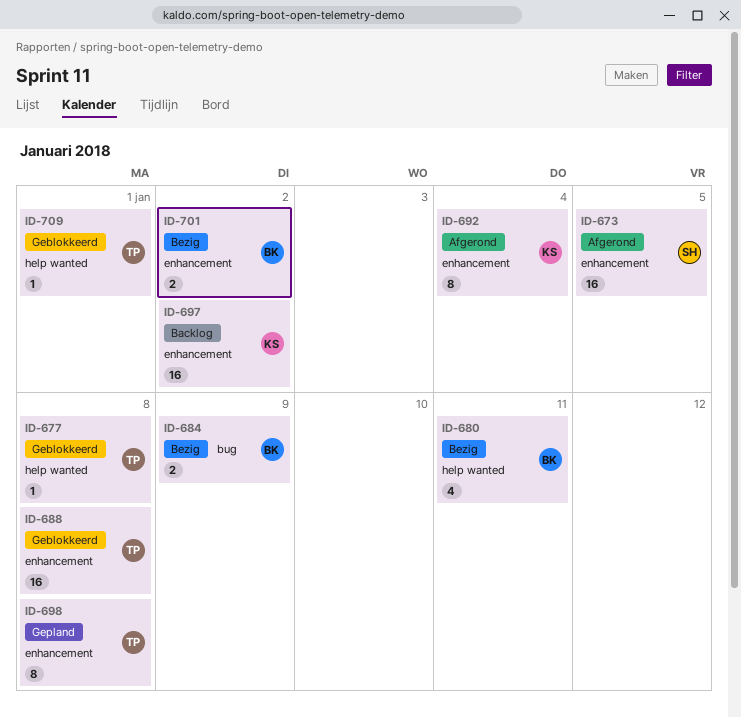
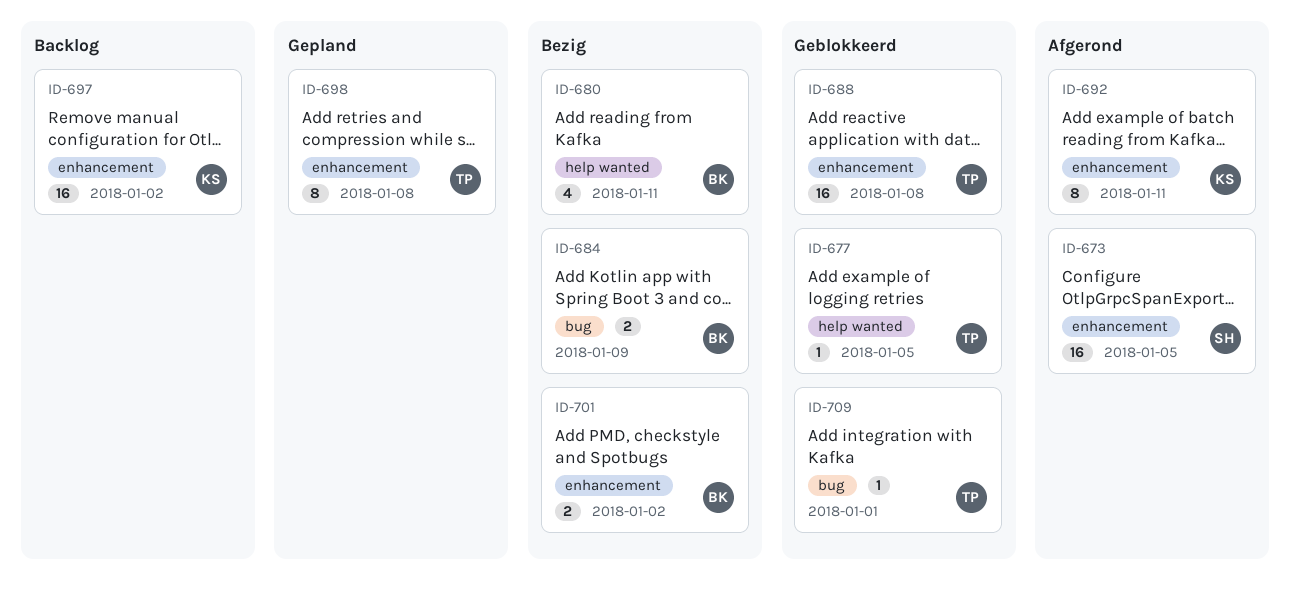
ID-677, due: Jan 8 -> Jan 5
ID-692, due: Jan 4 -> Jan 11
ID-709, label: help wanted -> bug

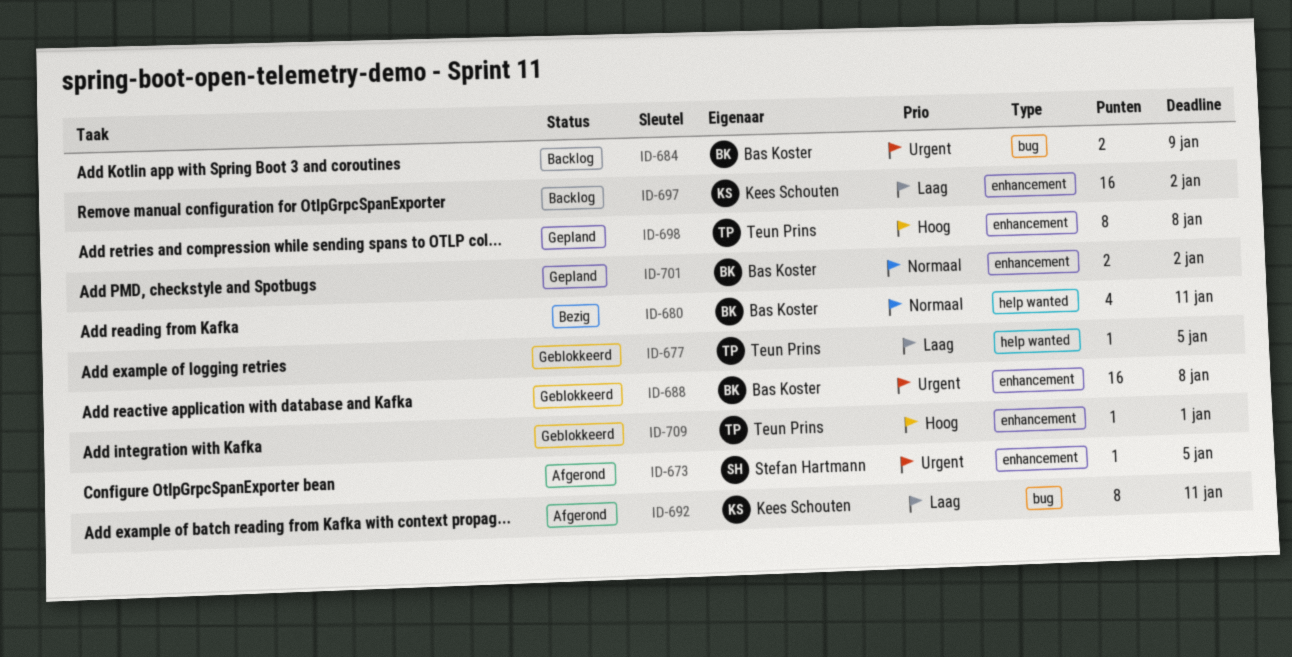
ID-673, estimate: 16 -> 1
ID-684, status: Bezig -> Backlog
ID-688, owner: Teun Prins -> Bas Koster
ID-692, label: enhancement -> bug
ID-701, status: Bezig -> Gepland
ID-709, label: bug -> enhancement

